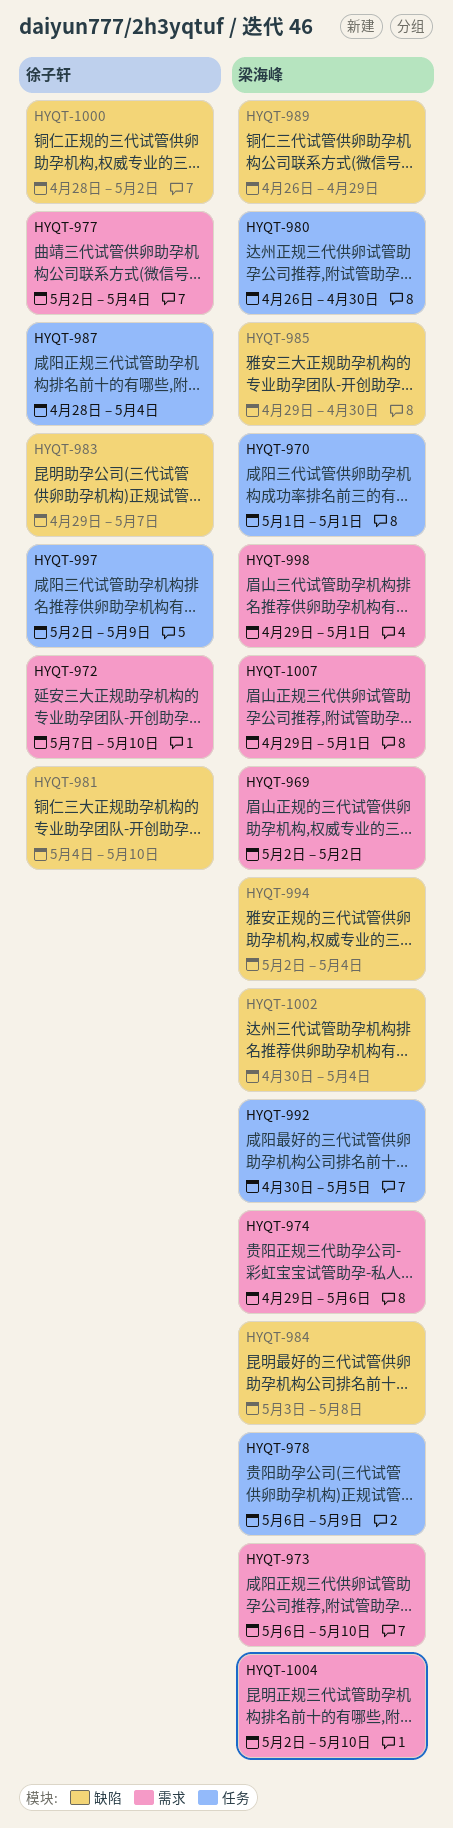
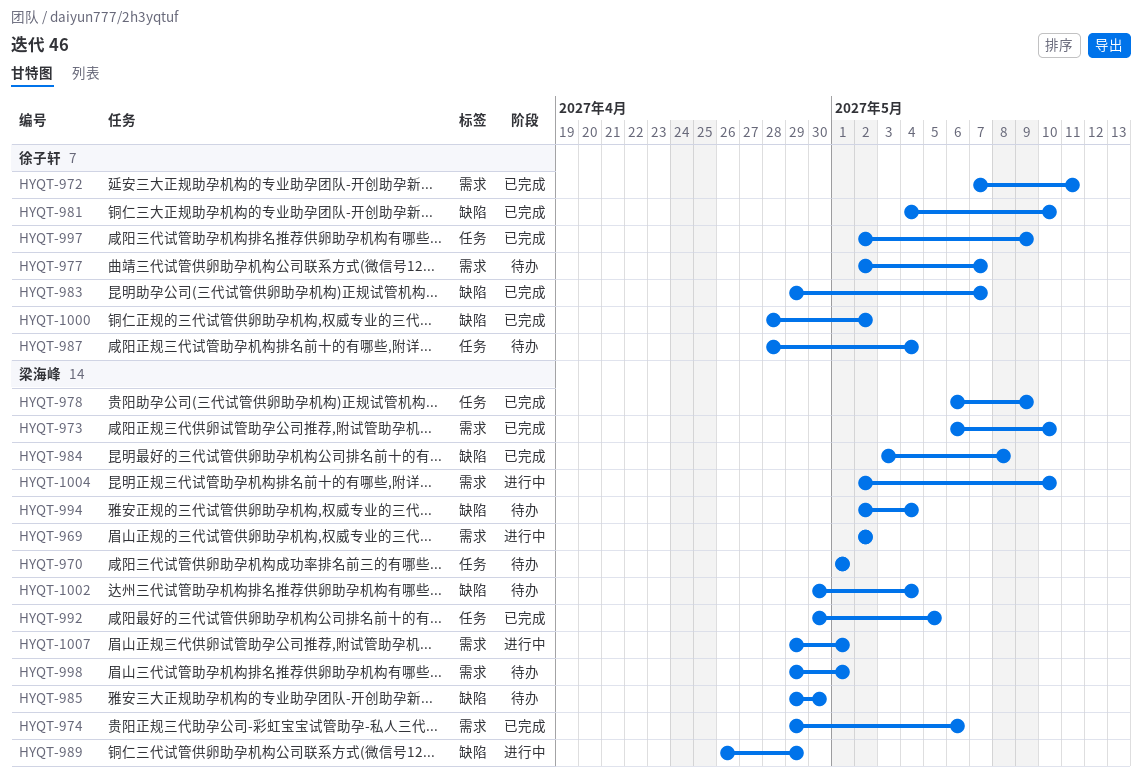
HYQT-972, due: May 10 -> May 11
HYQT-977, due: May 4 -> May 7
HYQT-980: present -> none

